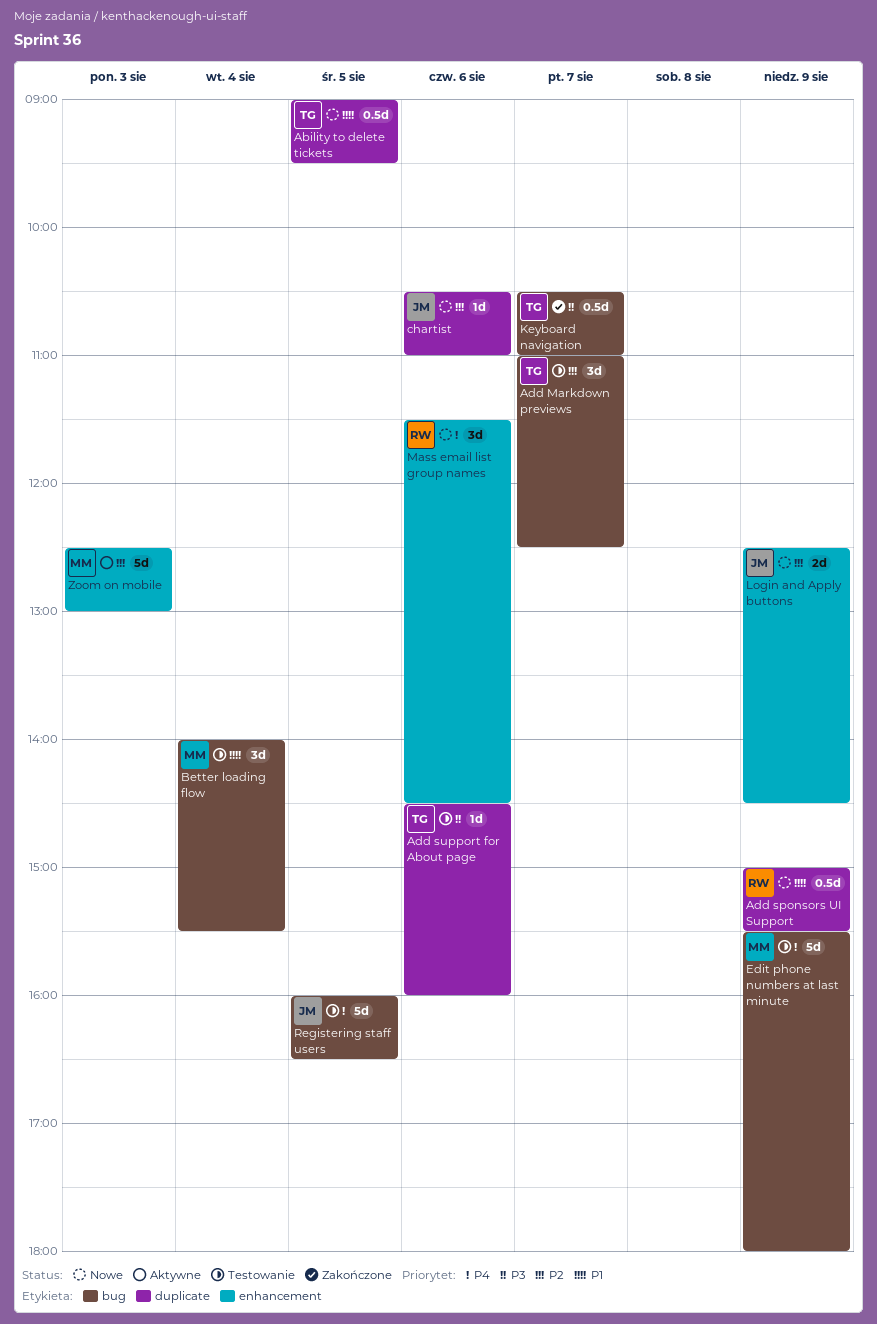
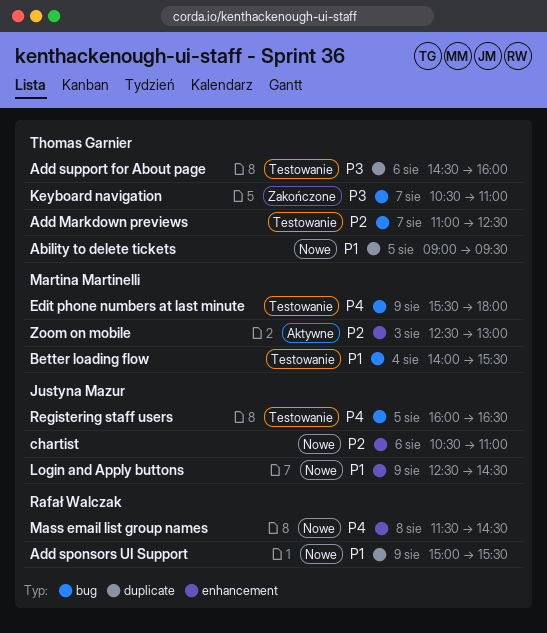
chartist, label: duplicate -> enhancement
Login and Apply buttons, priority: P2 -> P1
Mass email list group names, day: Aug 6 -> Aug 8

